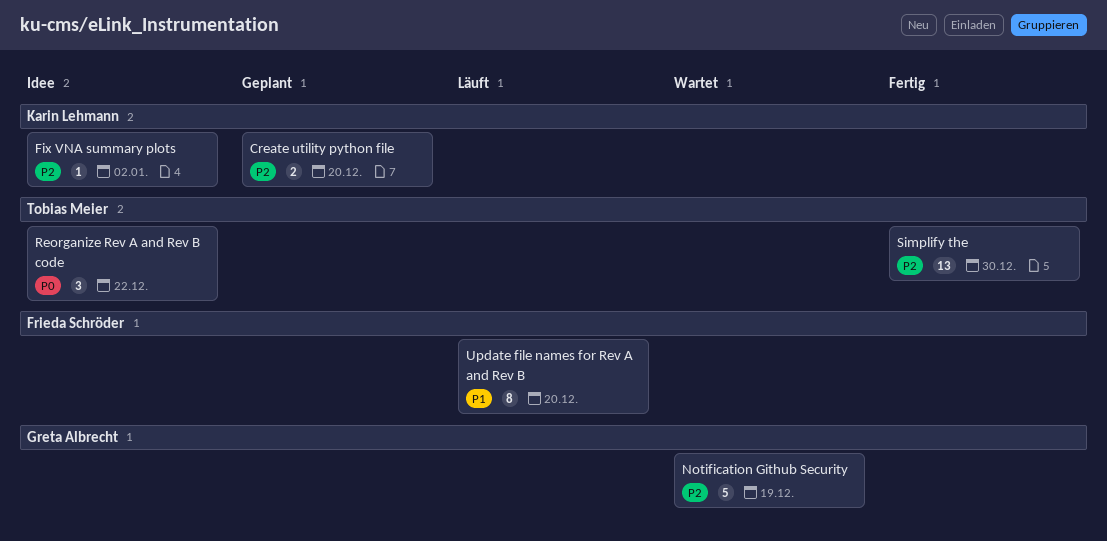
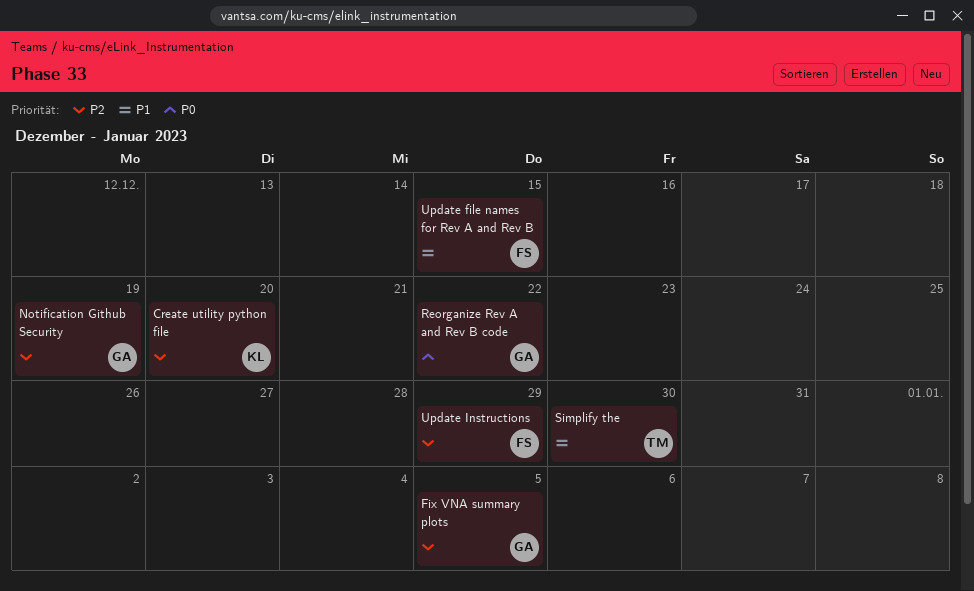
Fix VNA summary plots, owner: Karin Lehmann -> Greta Albrecht
Fix VNA summary plots, due: Jan 2 -> Jan 5
Reorganize Rev A and Rev B code, owner: Tobias Meier -> Greta Albrecht
Simplify the, priority: P2 -> P1
Update file names for Rev A and Rev B, due: Dec 20 -> Dec 15
Update Instructions: none -> present

